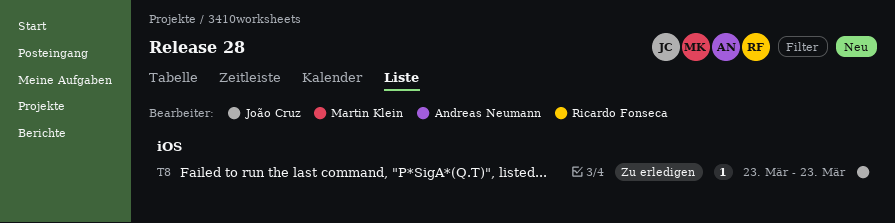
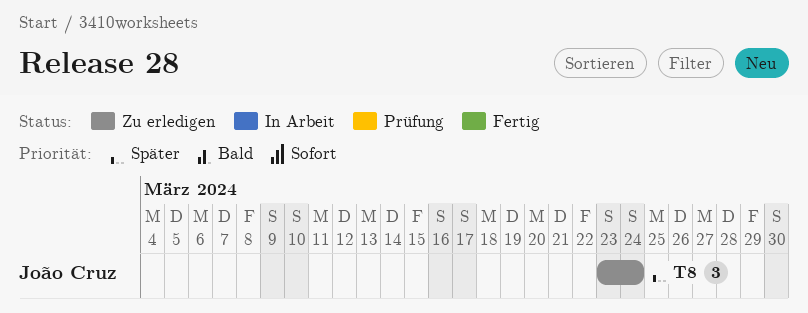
T8, estimate: 1 -> 3
T8, due: Mar 23 -> Mar 24

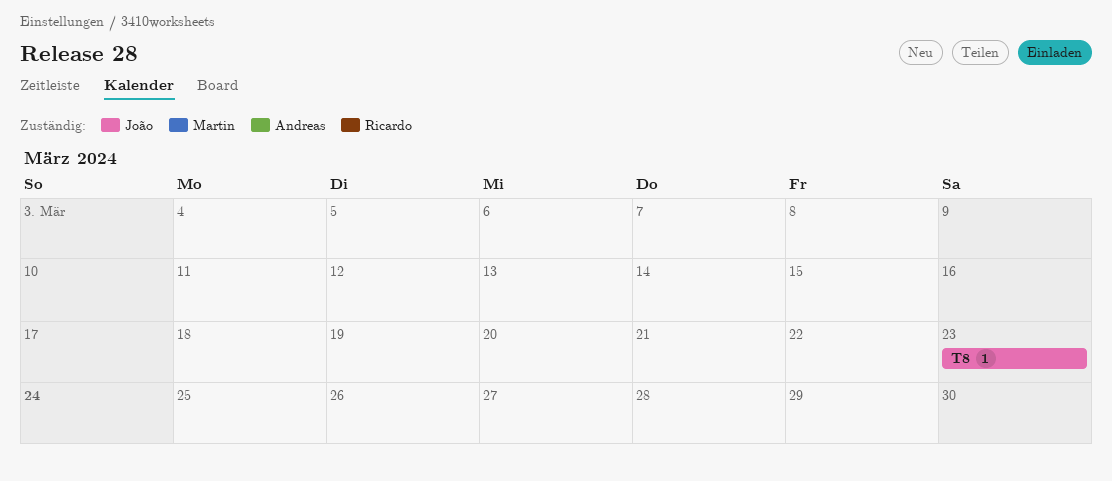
T8, estimate: 3 -> 1
T8, due: Mar 24 -> Mar 23

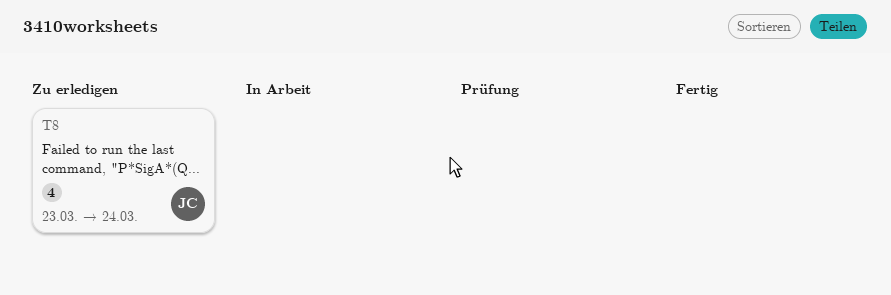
T8, estimate: 1 -> 4
T8, due: Mar 23 -> Mar 24

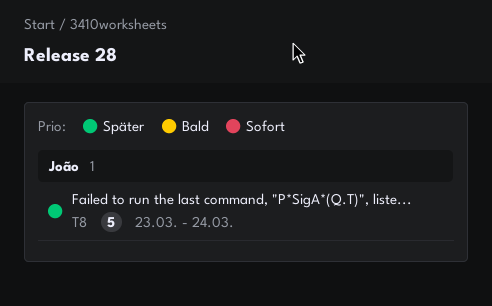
T8, estimate: 4 -> 5

